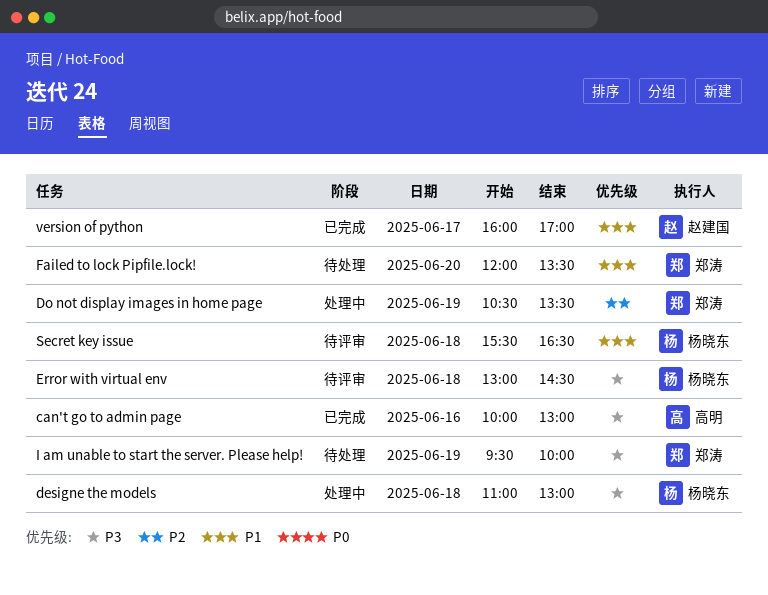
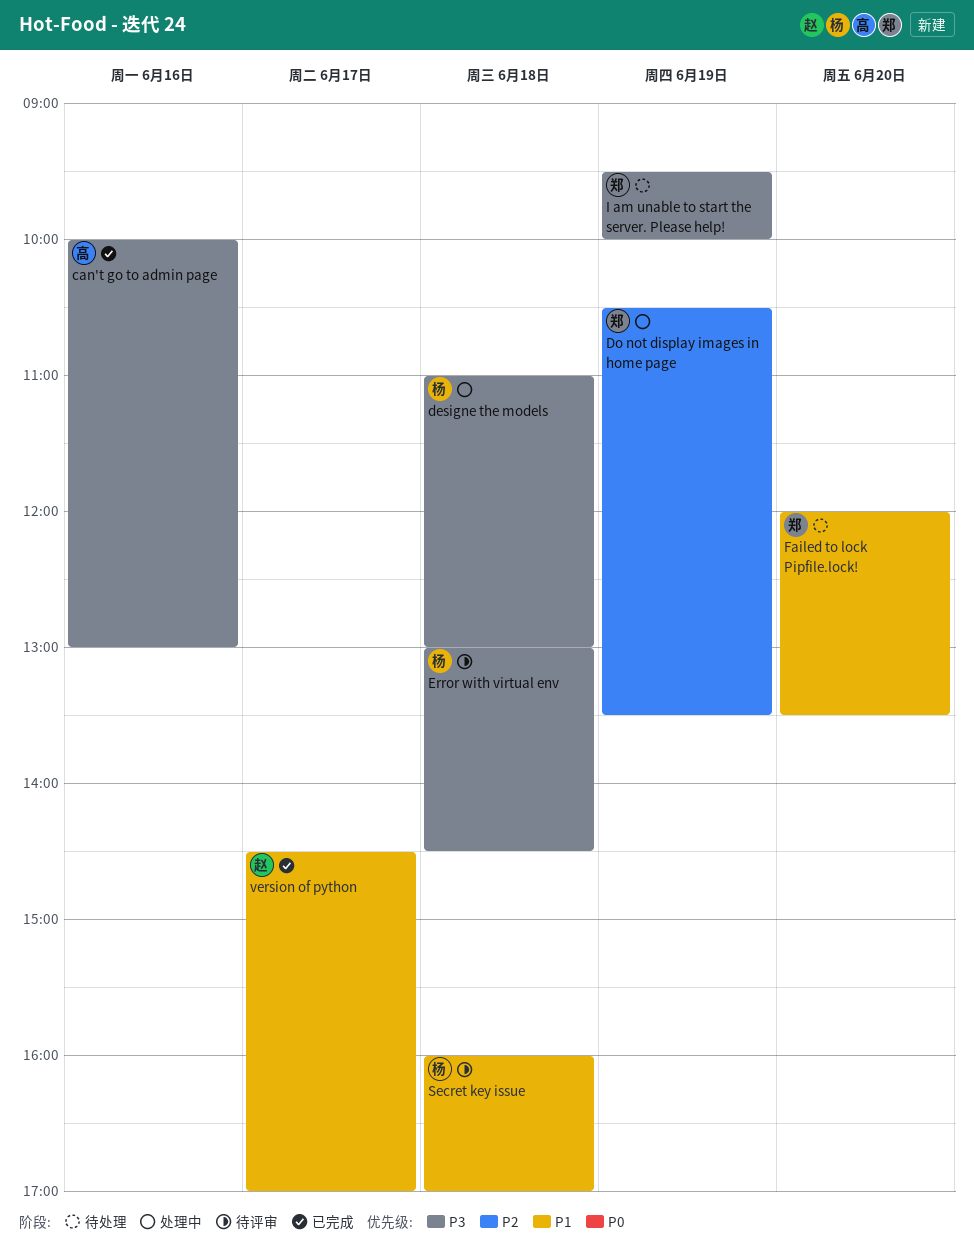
Secret key issue, begins: 15:30 -> 16:00
Secret key issue, ends: 16:30 -> 17:00
version of python, begins: 16:00 -> 14:30

